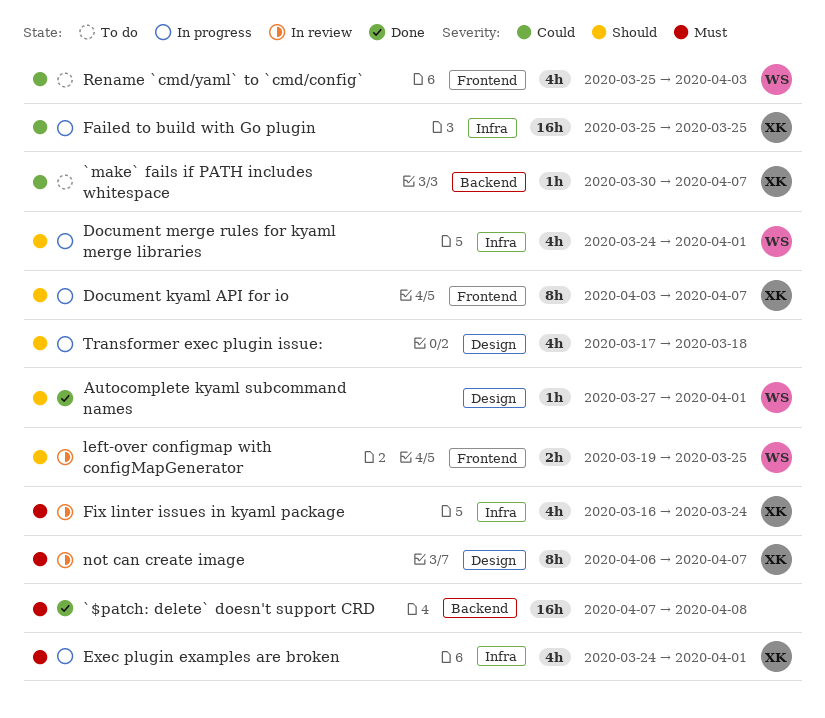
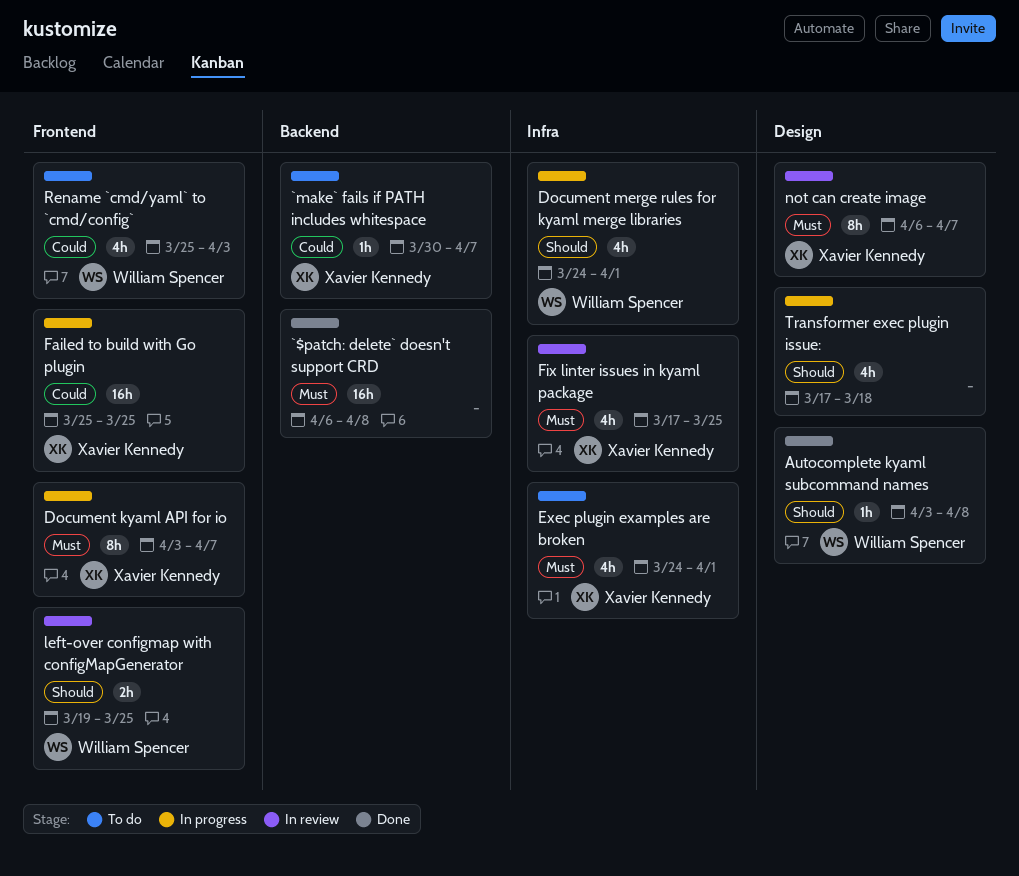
`$patch: delete` doesn't support CRD, start: Apr 7 -> Apr 6
Autocomplete kyaml subcommand names, start: Mar 27 -> Apr 3
Autocomplete kyaml subcommand names, due: Apr 1 -> Apr 8
Document kyaml API for io, priority: Should -> Must
Exec plugin examples are broken, status: In progress -> To do
Failed to build with Go plugin, label: Infra -> Frontend
Fix linter issues in kyaml package, start: Mar 16 -> Mar 17
Fix linter issues in kyaml package, due: Mar 24 -> Mar 25

